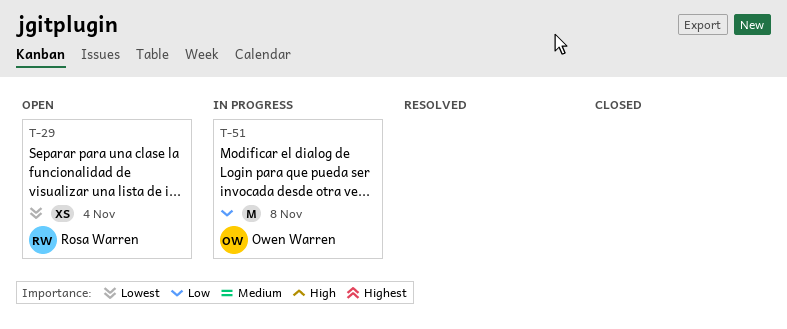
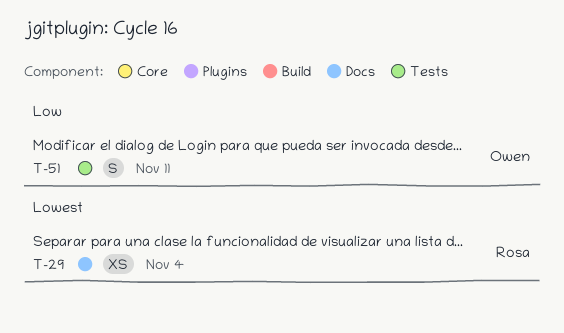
T-51, estimate: M -> S
T-51, due: Nov 8 -> Nov 11

